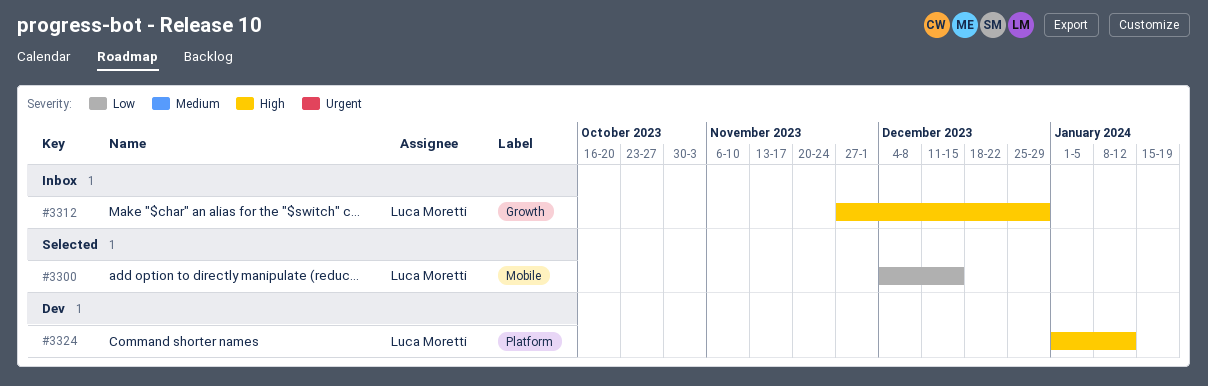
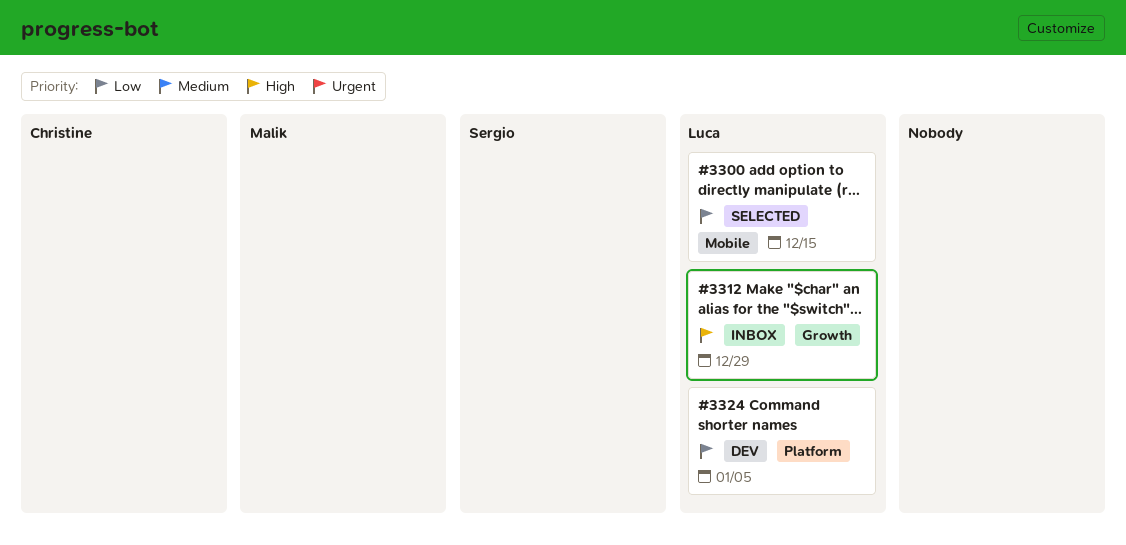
#3324, priority: High -> Low
#3324, due: Jan 12 -> Jan 5

